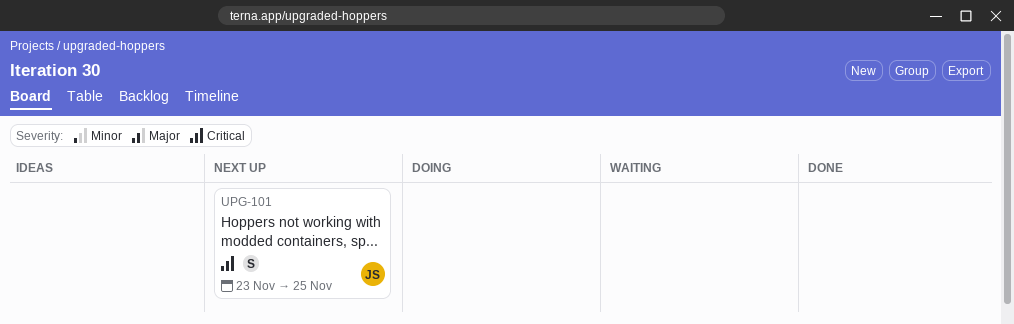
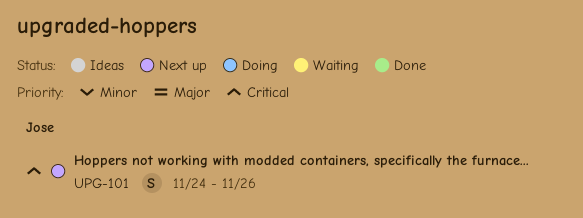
UPG-101, start: Nov 23 -> Nov 24
UPG-101, due: Nov 25 -> Nov 26

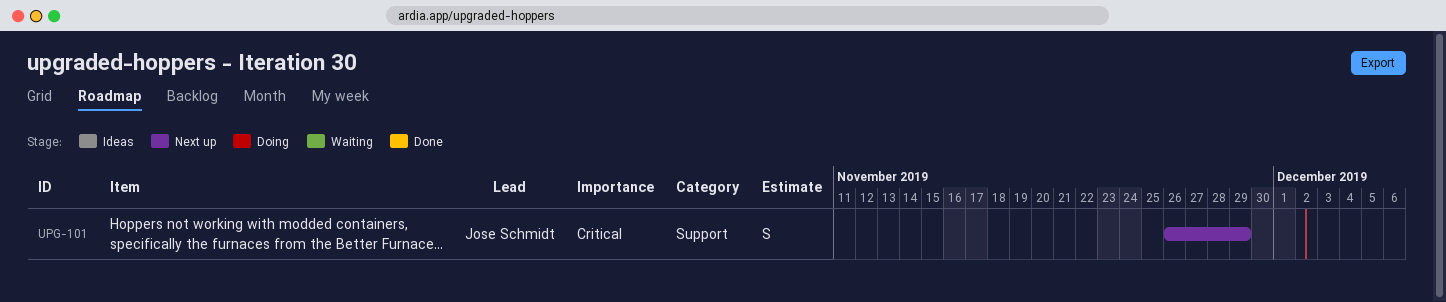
UPG-101, start: Nov 24 -> Nov 26
UPG-101, due: Nov 26 -> Nov 29

